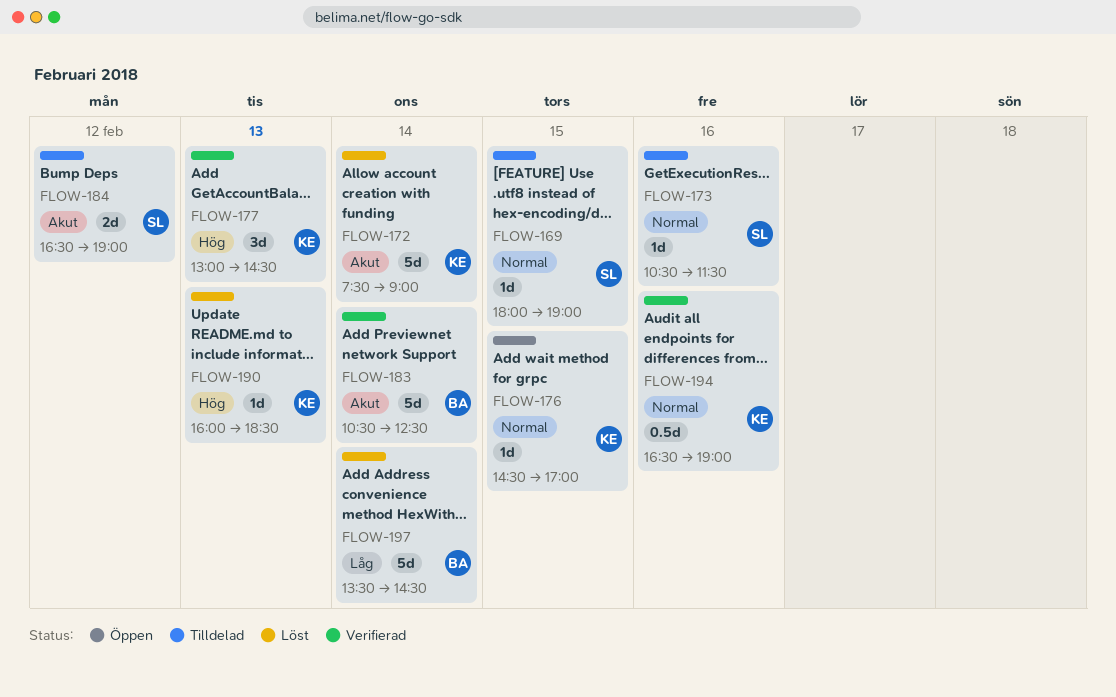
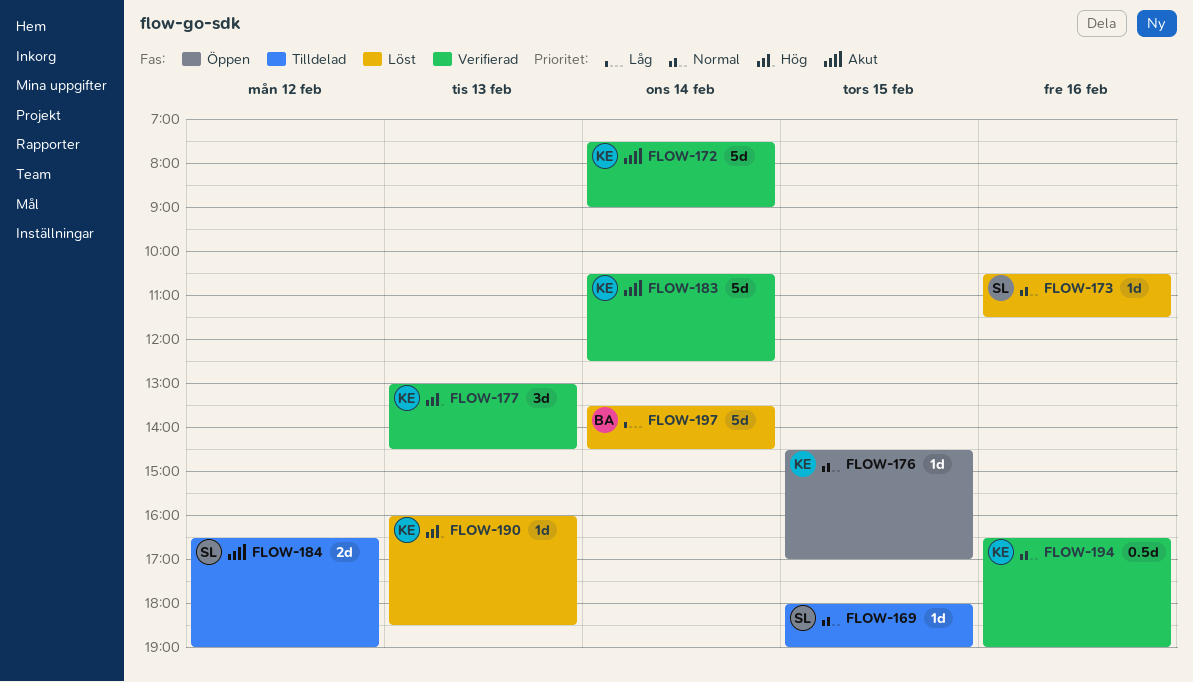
FLOW-172, status: Löst -> Verifierad
FLOW-173, status: Tilldelad -> Löst
FLOW-183, owner: BA -> KE

